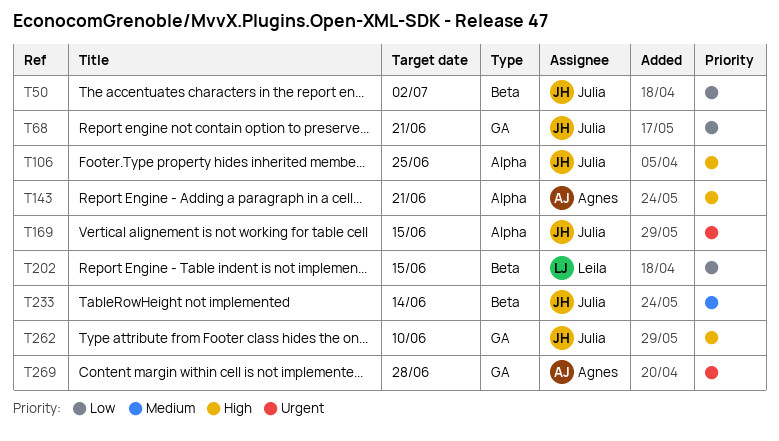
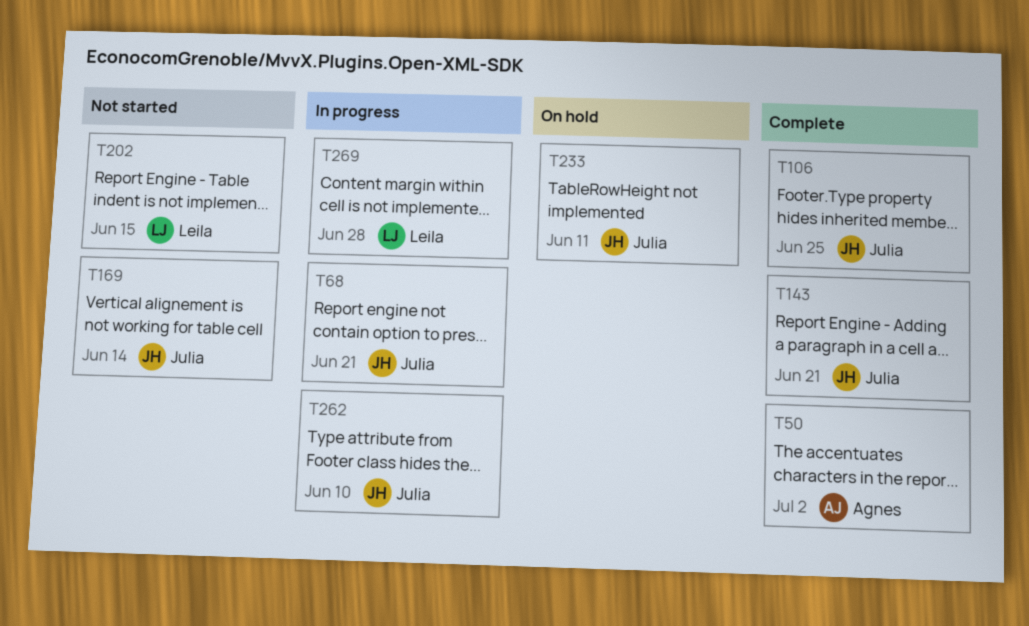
T50, owner: Julia -> Agnes
T143, owner: Agnes -> Julia
T169, due: Jun 15 -> Jun 14
T233, due: Jun 14 -> Jun 11
T269, owner: Agnes -> Leila

